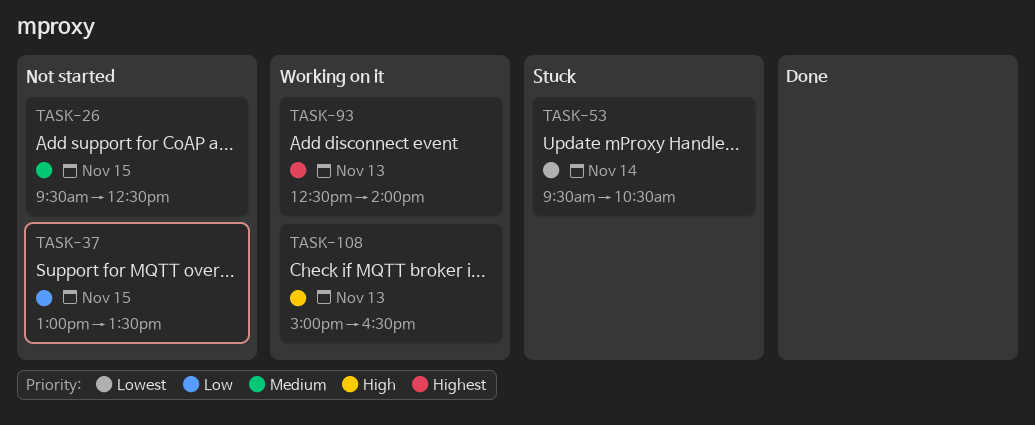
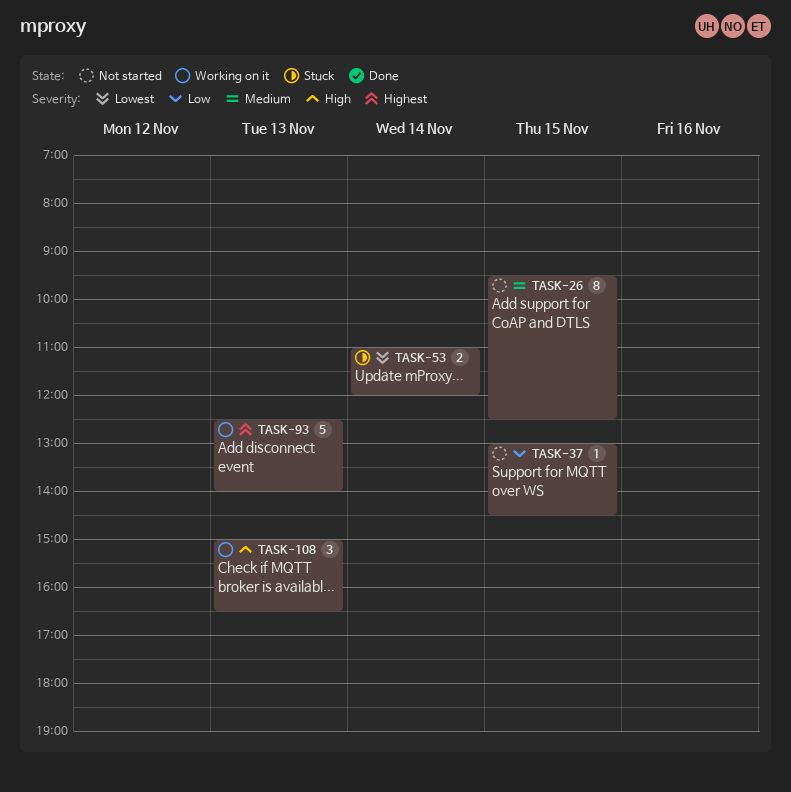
TASK-37, ends: 13:30 -> 14:30
TASK-53, begins: 09:30 -> 11:00
TASK-53, ends: 10:30 -> 12:00

